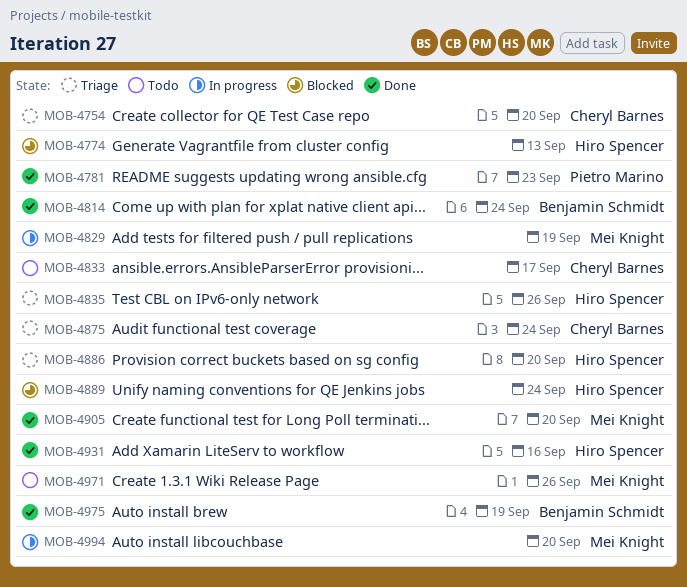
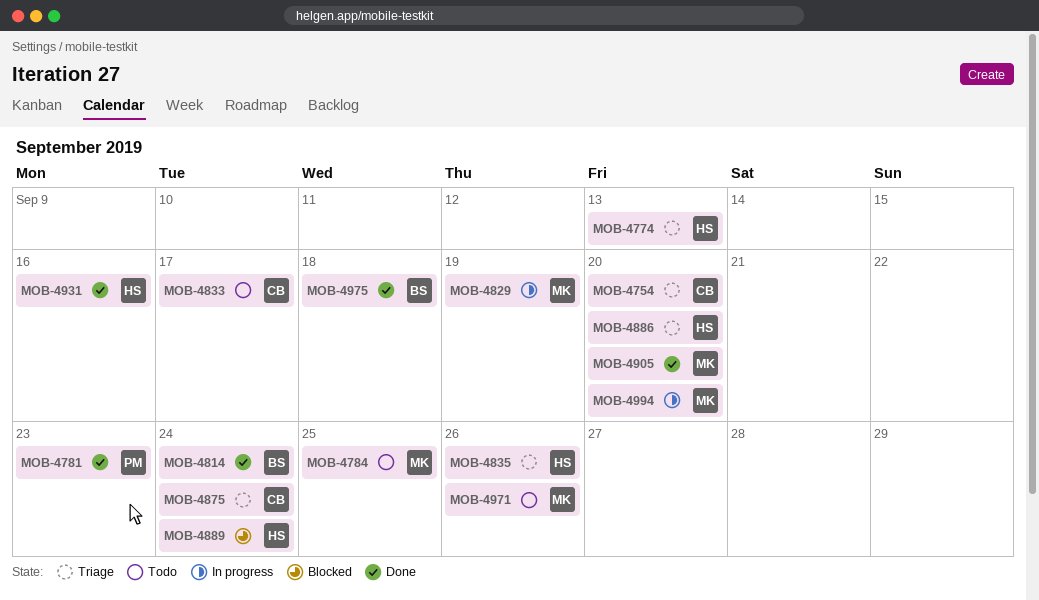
MOB-4774, status: Blocked -> Triage
MOB-4784: none -> present
MOB-4975, due: Sep 19 -> Sep 18

